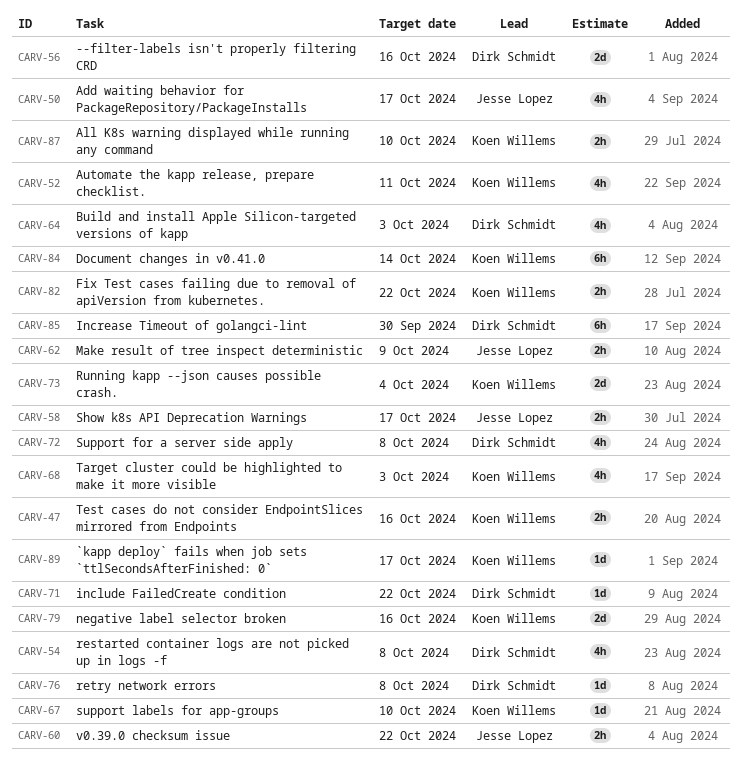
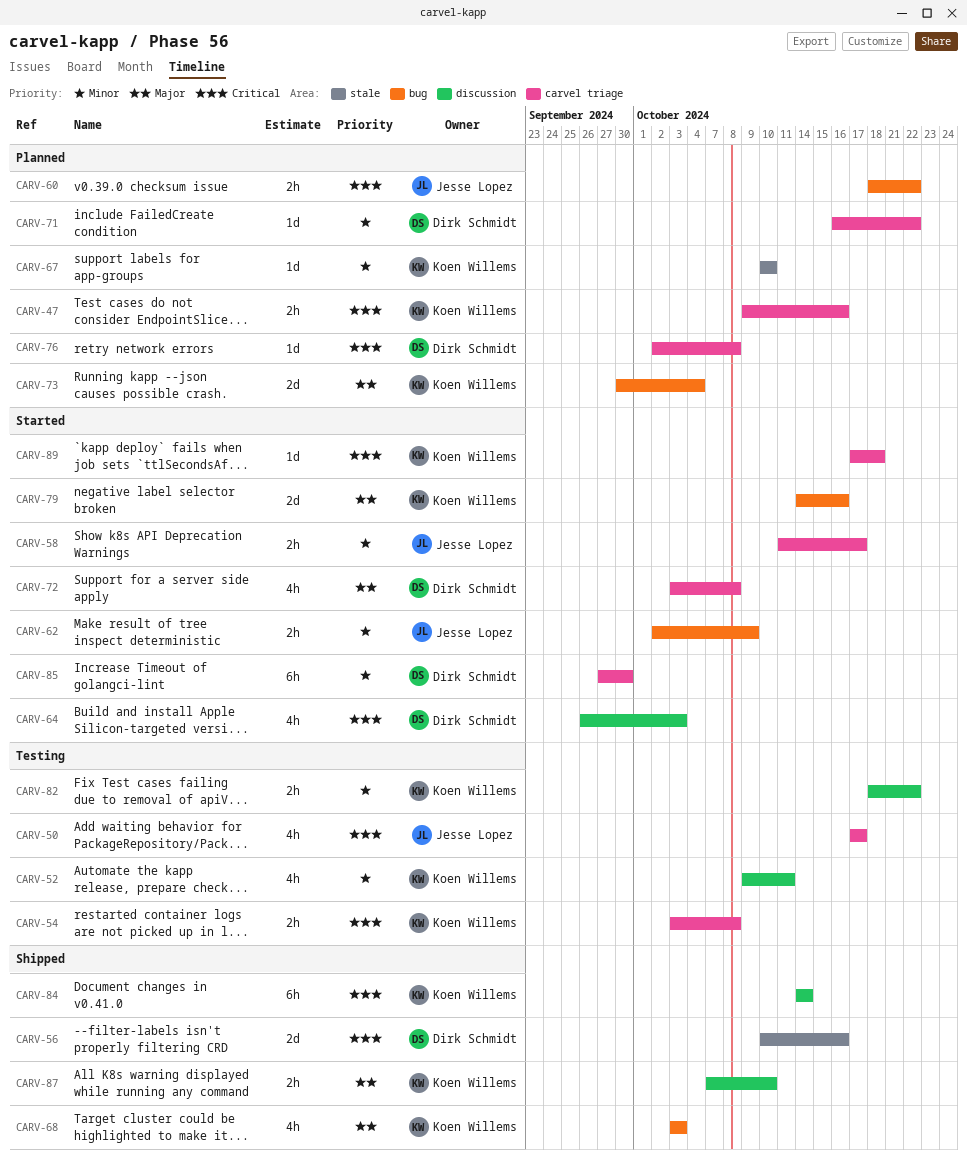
CARV-54, owner: Dirk Schmidt -> Koen Willems
CARV-54, estimate: 4h -> 2h
CARV-89, due: Oct 17 -> Oct 18

